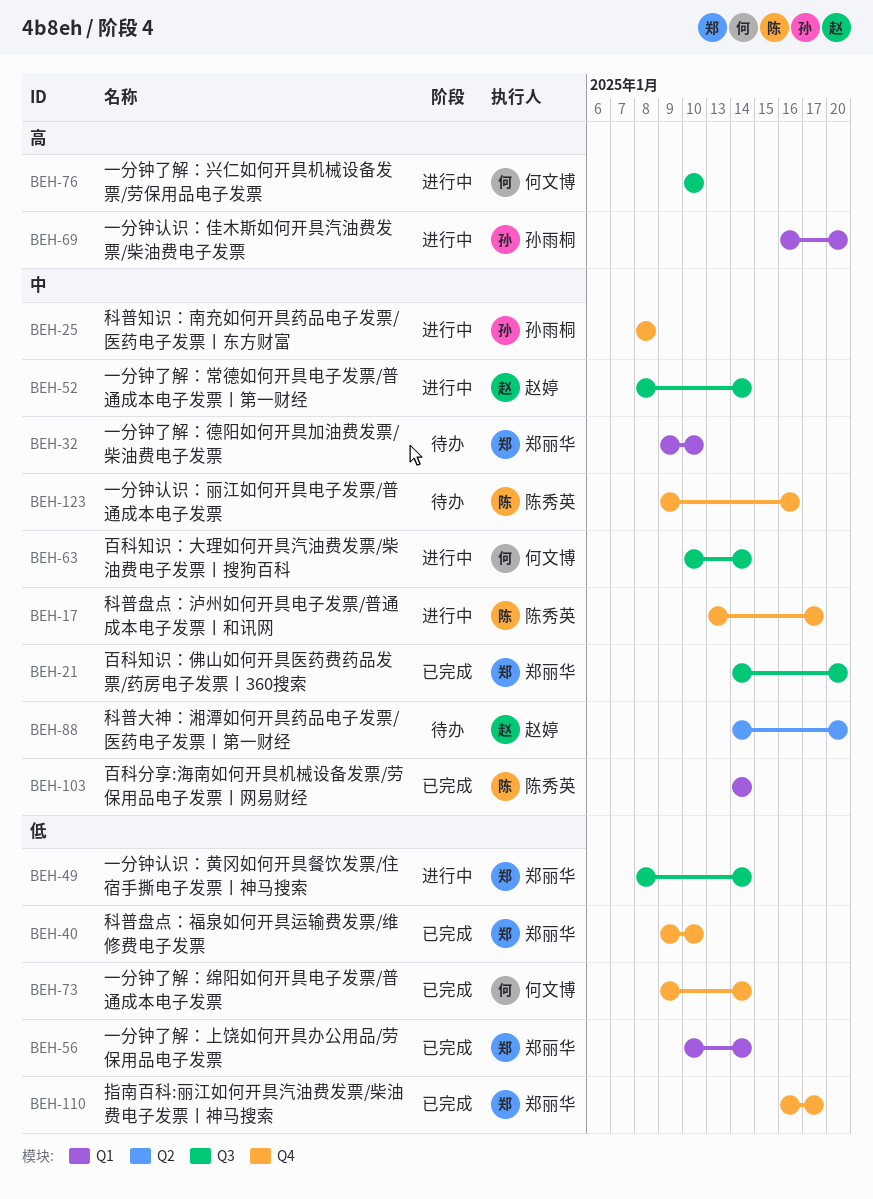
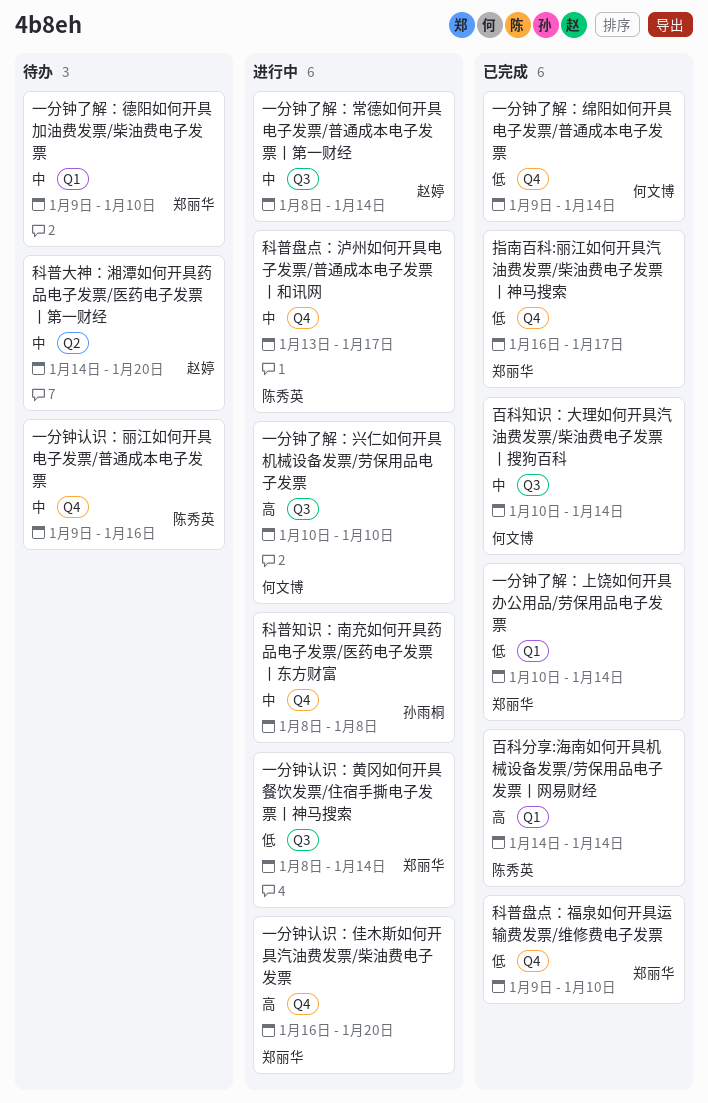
一分钟认识：佳木斯如何开具汽油费发票/柴油费电子发票, owner: 孙雨桐 -> 郑丽华
一分钟认识：佳木斯如何开具汽油费发票/柴油费电子发票, label: Q1 -> Q4
百科分享:海南如何开具机械设备发票/劳保用品电子发票丨网易财经, priority: 中 -> 高
百科知识：佛山如何开具医药费药品发票/药房电子发票丨360搜索: present -> none
百科知识：大理如何开具汽油费发票/柴油费电子发票丨搜狗百科, status: 进行中 -> 已完成

